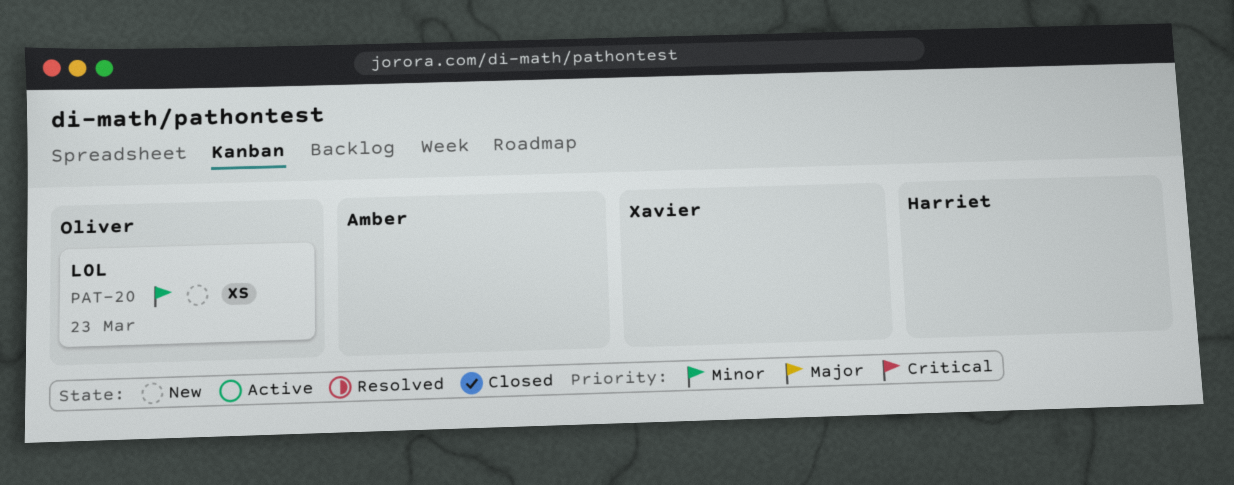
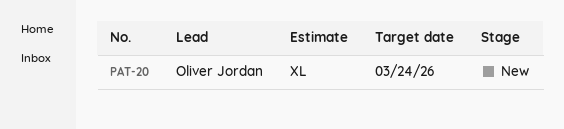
PAT-20, estimate: XS -> XL
PAT-20, due: Mar 23 -> Mar 24

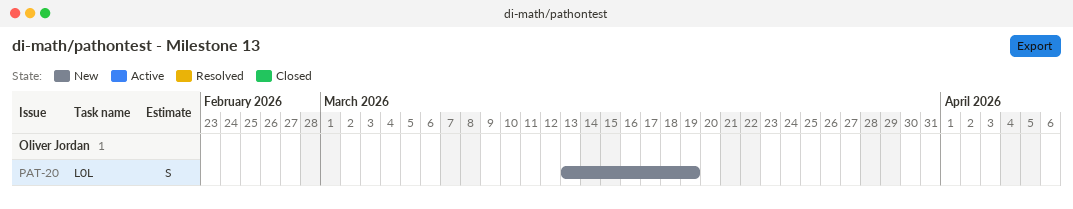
PAT-20, estimate: XL -> S
PAT-20, due: Mar 24 -> Mar 19

